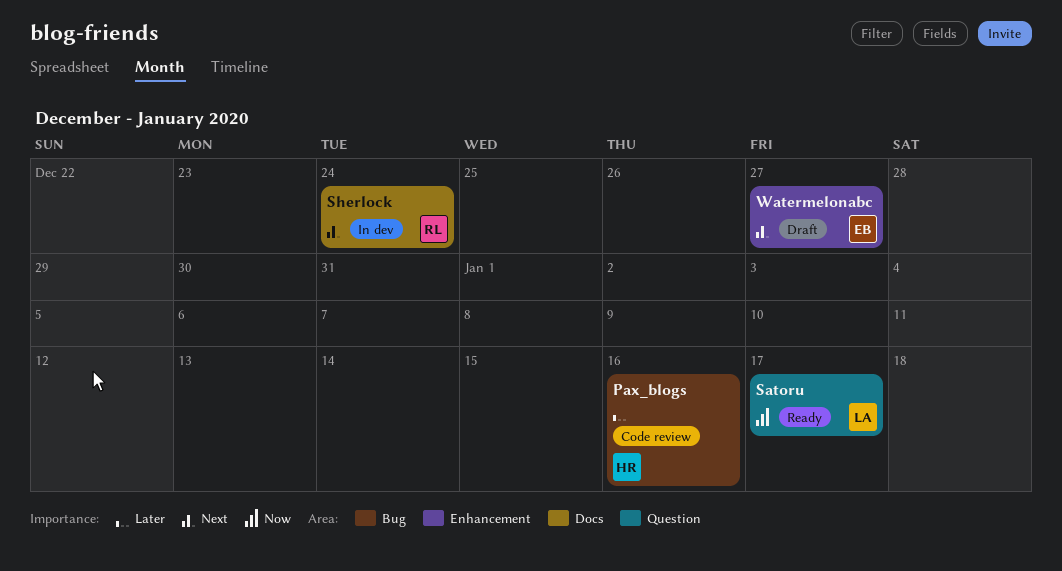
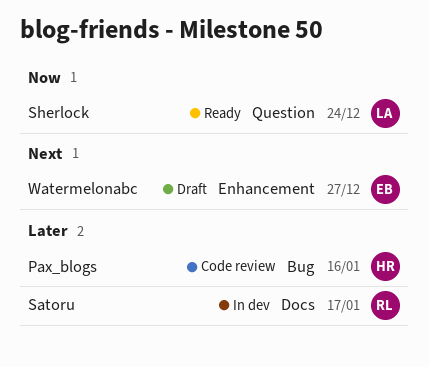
Satoru, status: Ready -> In dev
Satoru, owner: LA -> RL
Satoru, priority: Now -> Later
Satoru, label: Question -> Docs
Sherlock, status: In dev -> Ready
Sherlock, owner: RL -> LA
Sherlock, priority: Next -> Now
Sherlock, label: Docs -> Question

